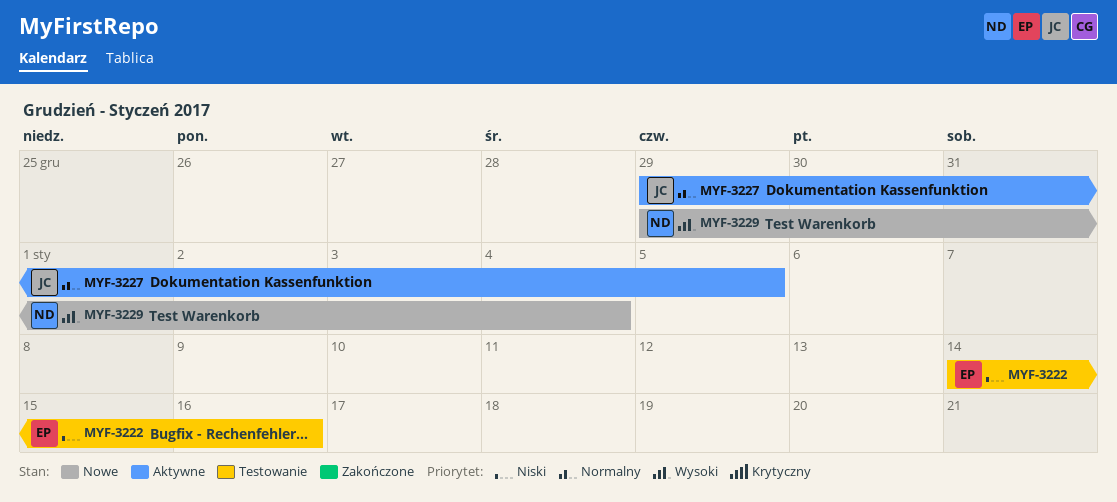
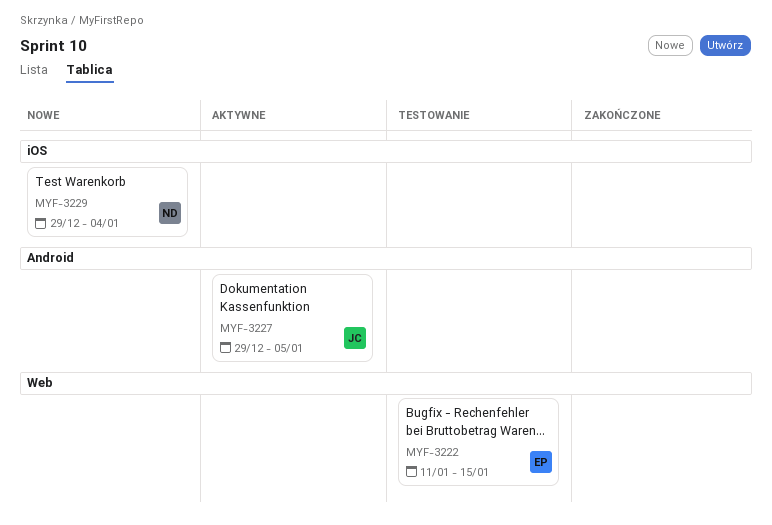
MYF-3222, start: Jan 14 -> Jan 11
MYF-3222, due: Jan 16 -> Jan 15

